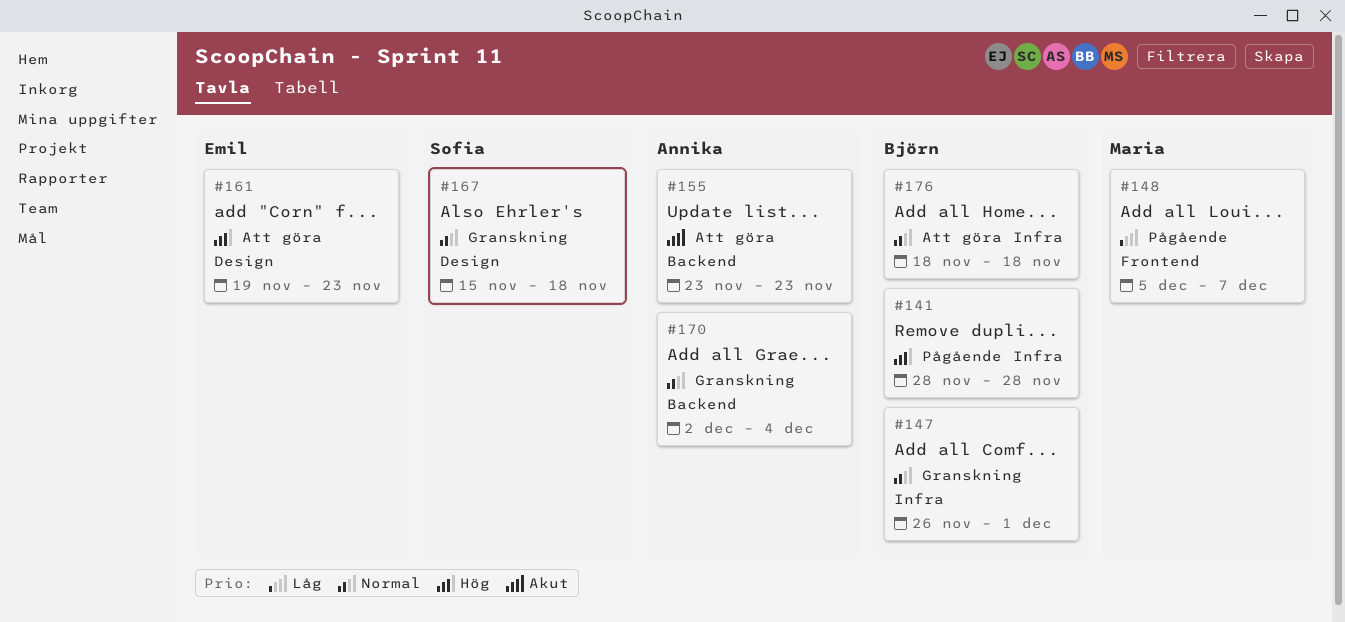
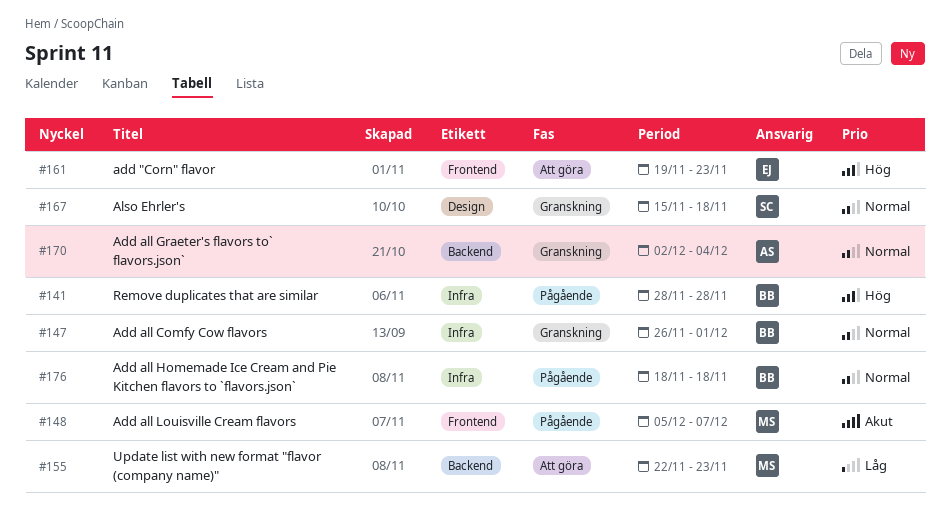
#148, priority: Låg -> Akut
#155, owner: Annika -> Maria
#155, priority: Akut -> Låg
#155, start: Nov 23 -> Nov 22
#161, label: Design -> Frontend
#176, status: Att göra -> Pågående

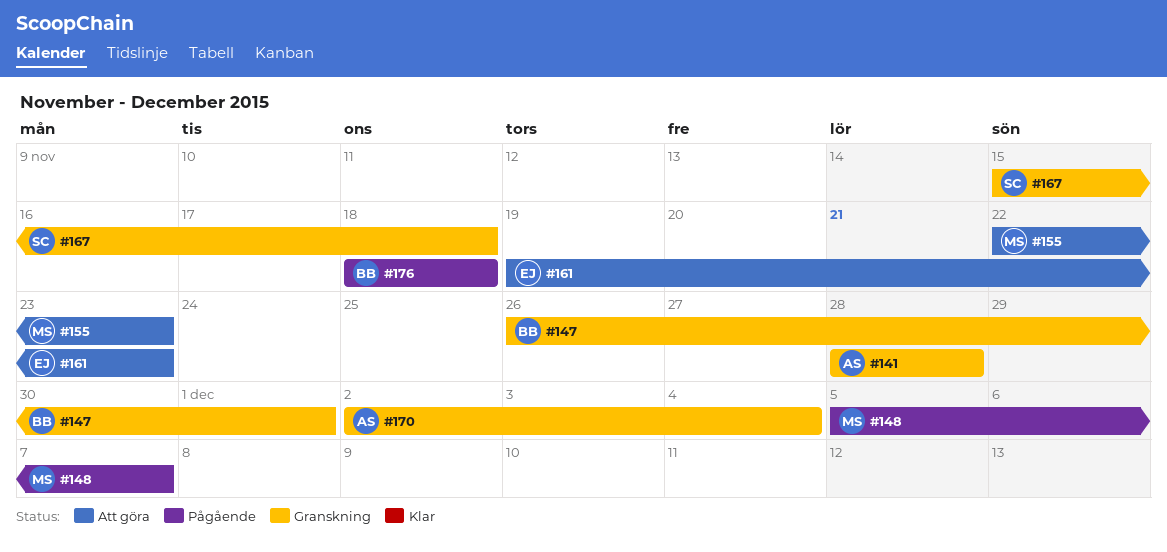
#141, status: Pågående -> Granskning
#141, owner: BB -> AS

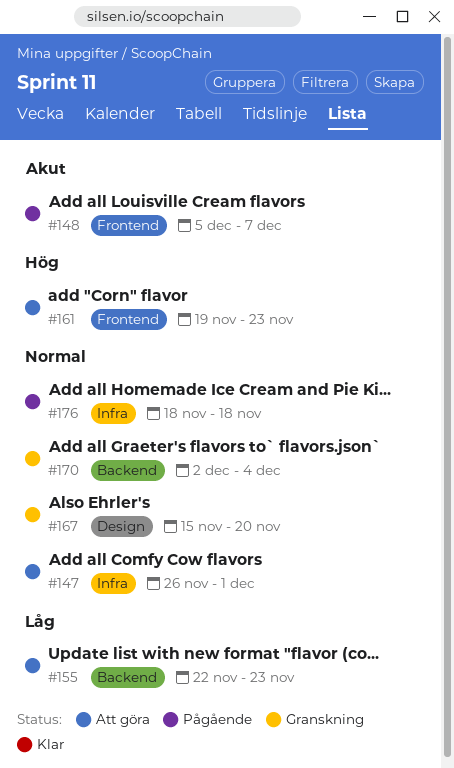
#141: present -> none
#147, status: Granskning -> Att göra
#167, due: Nov 18 -> Nov 20

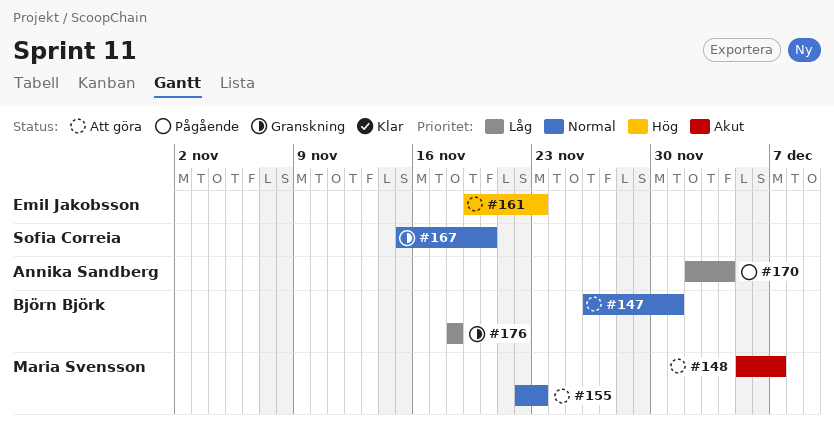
#148, status: Pågående -> Att göra
#155, priority: Låg -> Normal
#170, status: Granskning -> Pågående
#170, priority: Normal -> Låg
#176, status: Pågående -> Granskning
#176, priority: Normal -> Låg

